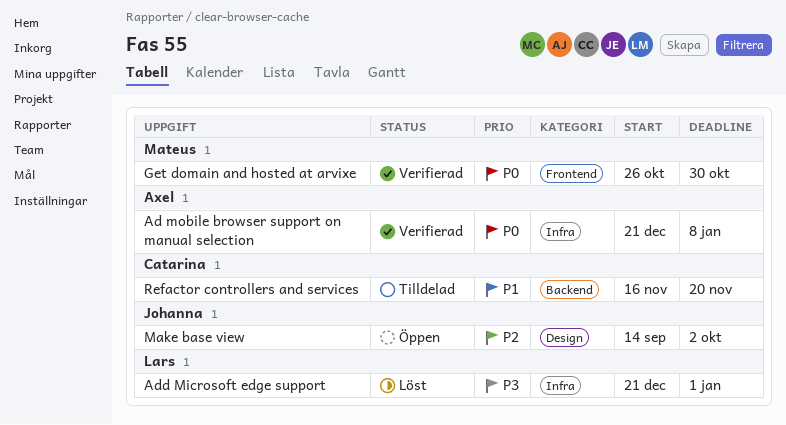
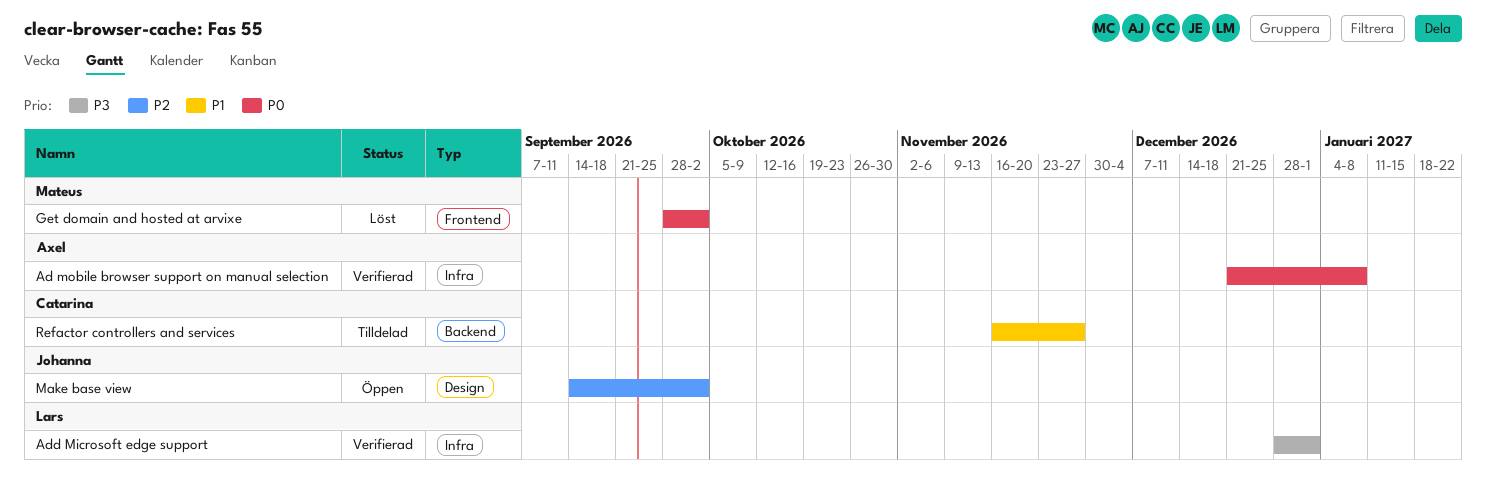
Add Microsoft edge support, status: Löst -> Verifierad
Add Microsoft edge support, start: Dec 21 -> Dec 28
Get domain and hosted at arvixe, status: Verifierad -> Löst
Get domain and hosted at arvixe, start: Oct 26 -> Sep 28
Get domain and hosted at arvixe, due: Oct 30 -> Oct 2
Refactor controllers and services, due: Nov 20 -> Nov 27

